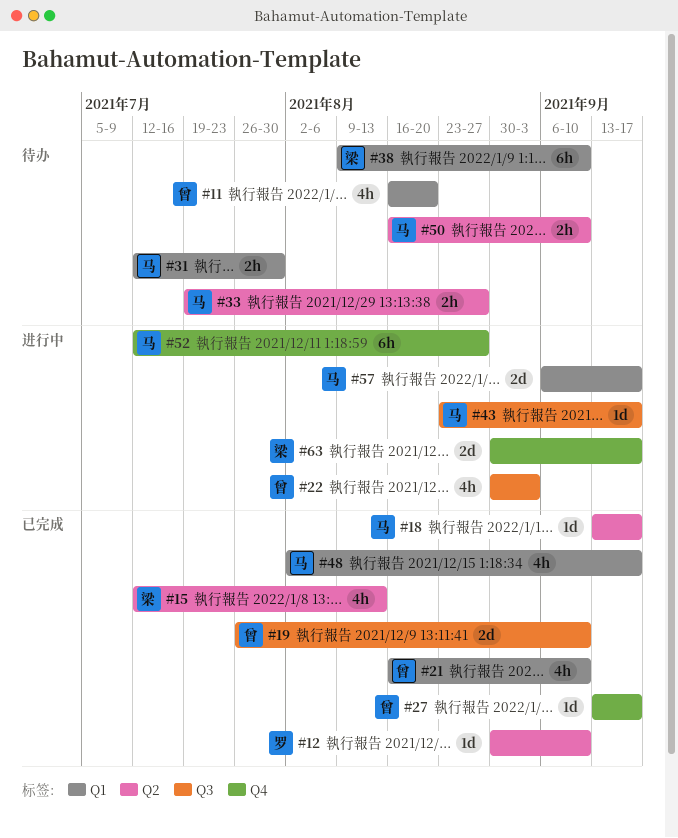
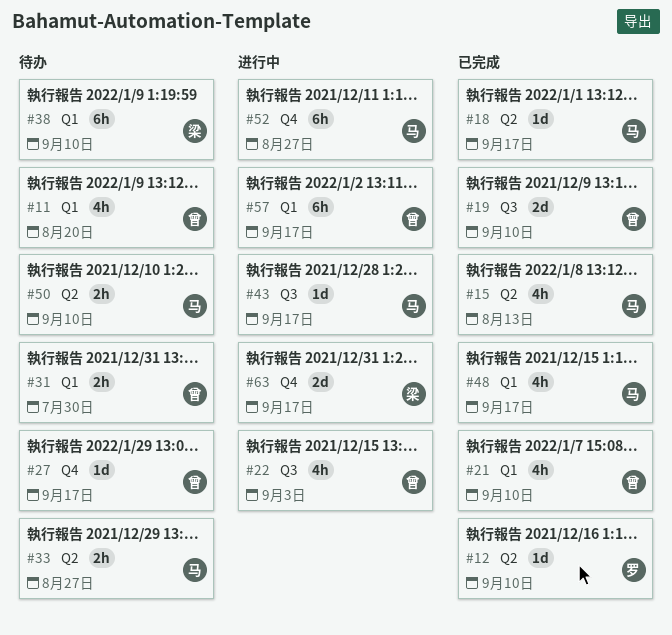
#15, owner: 梁 -> 马
#27, status: 已完成 -> 待办
#31, owner: 马 -> 曾
#57, owner: 马 -> 曾
#57, estimate: 2d -> 6h

